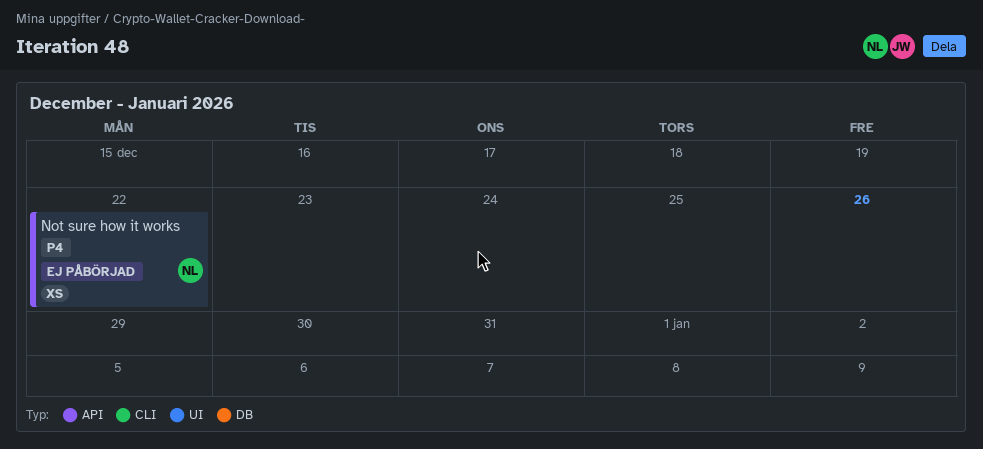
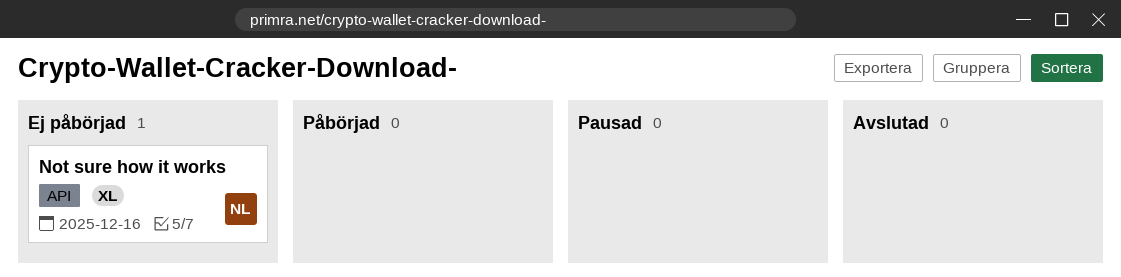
Not sure how it works, estimate: XS -> XL
Not sure how it works, due: Dec 22 -> Dec 16

